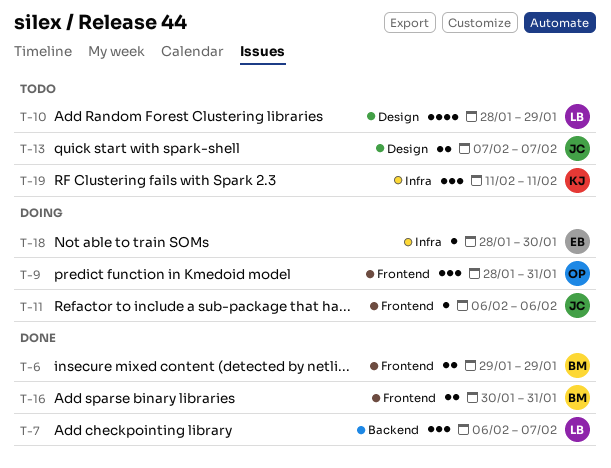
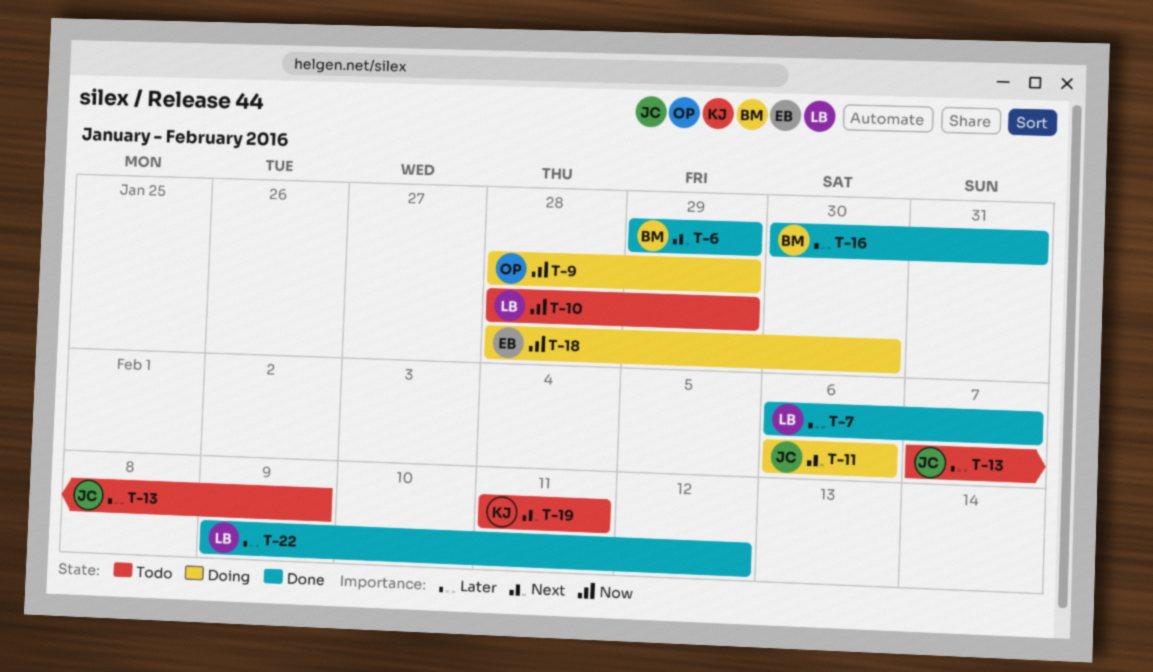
T-9, due: Jan 31 -> Jan 29
T-13, due: Feb 7 -> Feb 9
T-22: none -> present

